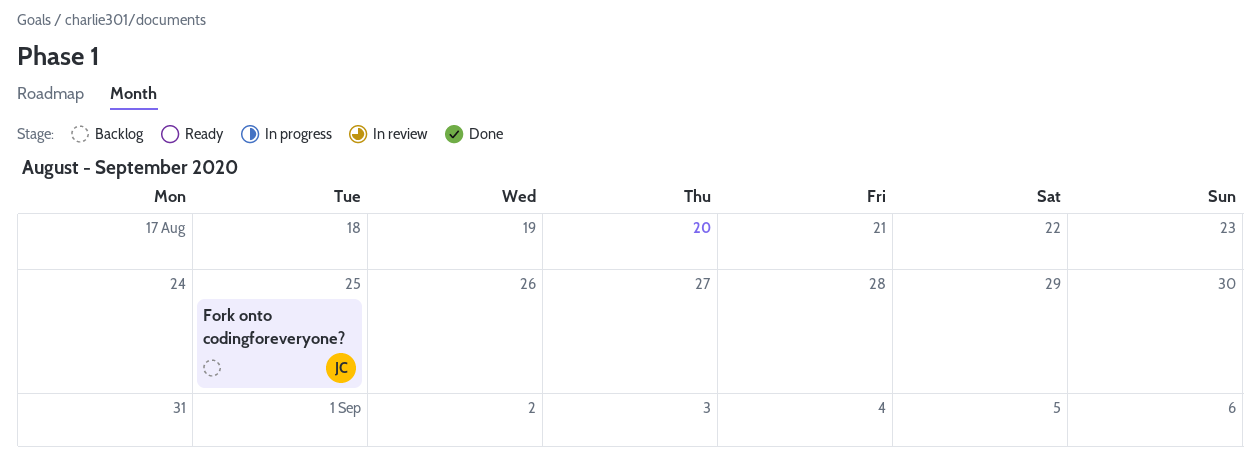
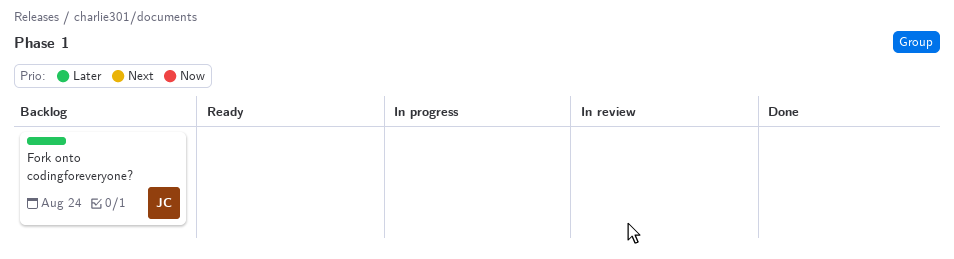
Fork onto codingforeveryone?, due: Aug 25 -> Aug 24

